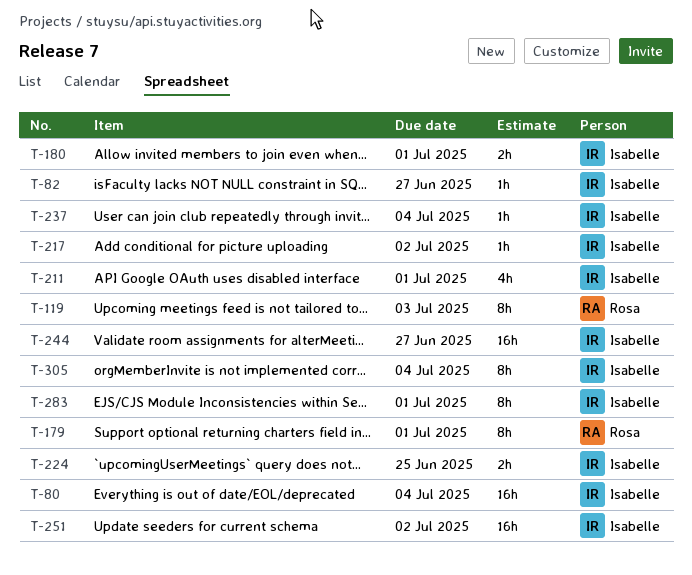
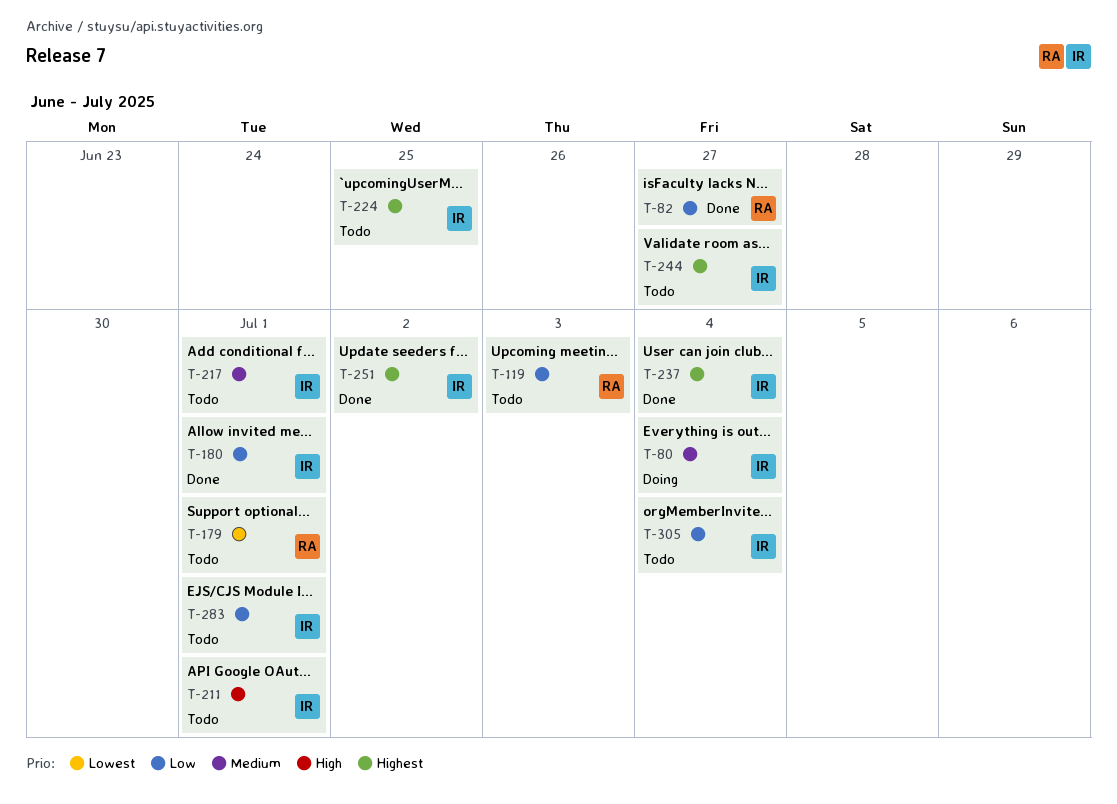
T-82, owner: Isabelle -> Rosa
T-217, due: Jul 2 -> Jul 1

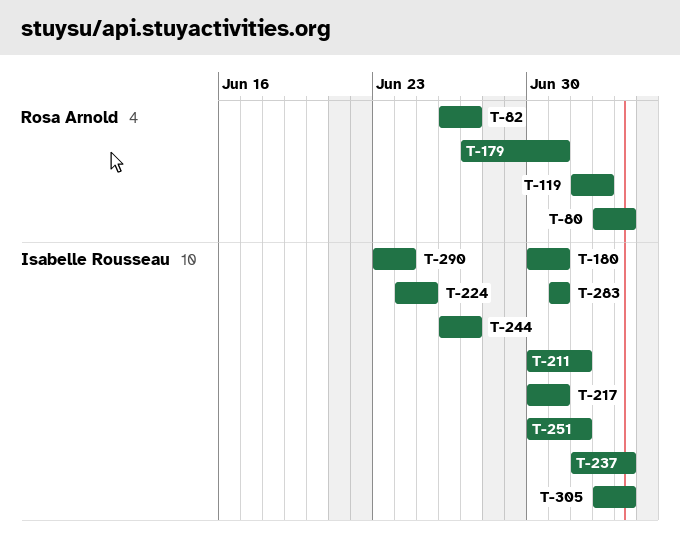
T-80, owner: Isabelle Rousseau -> Rosa Arnold
T-211, due: Jul 1 -> Jul 2
T-290: none -> present

